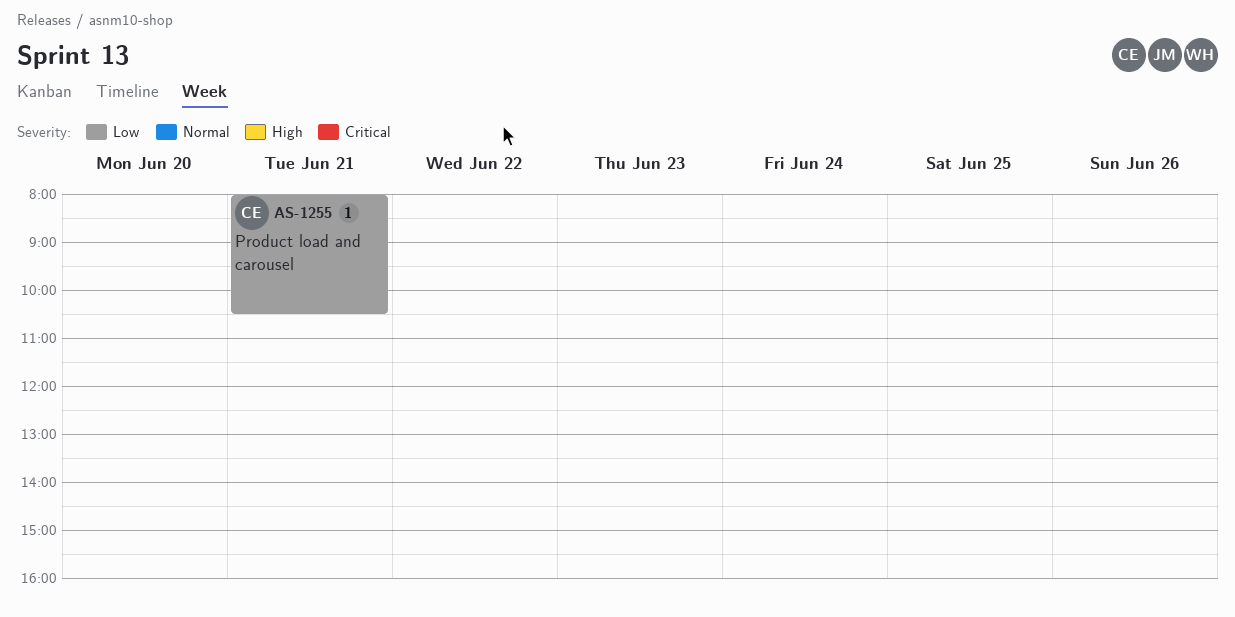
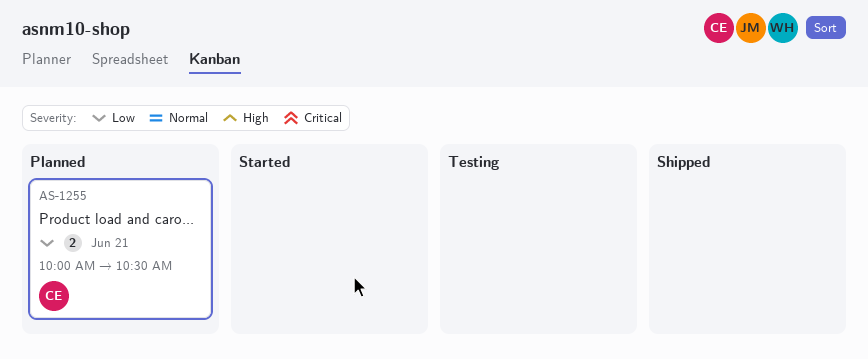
AS-1255, estimate: 1 -> 2
AS-1255, begins: 08:00 -> 10:00

